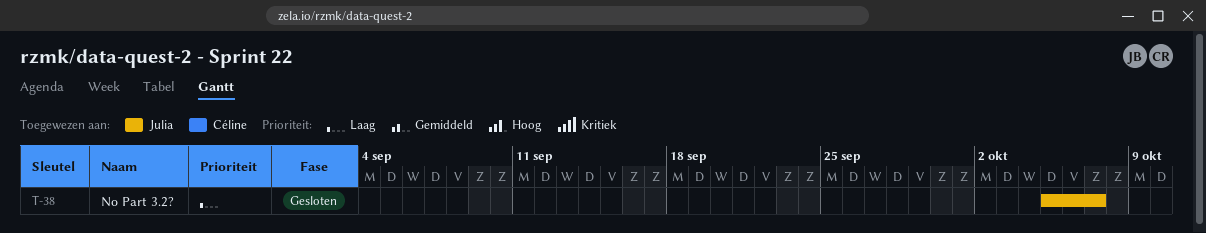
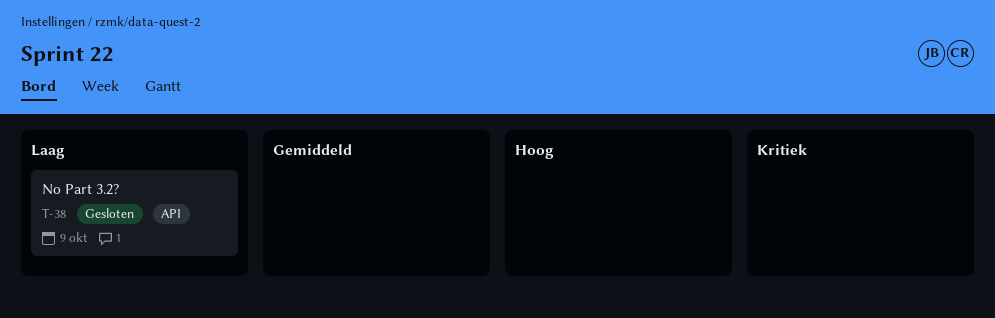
T-38, due: Oct 7 -> Oct 9

